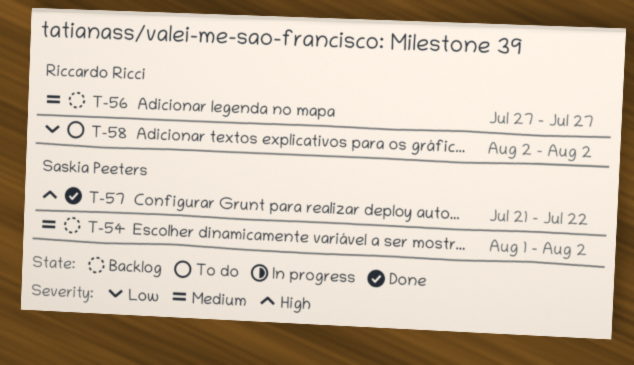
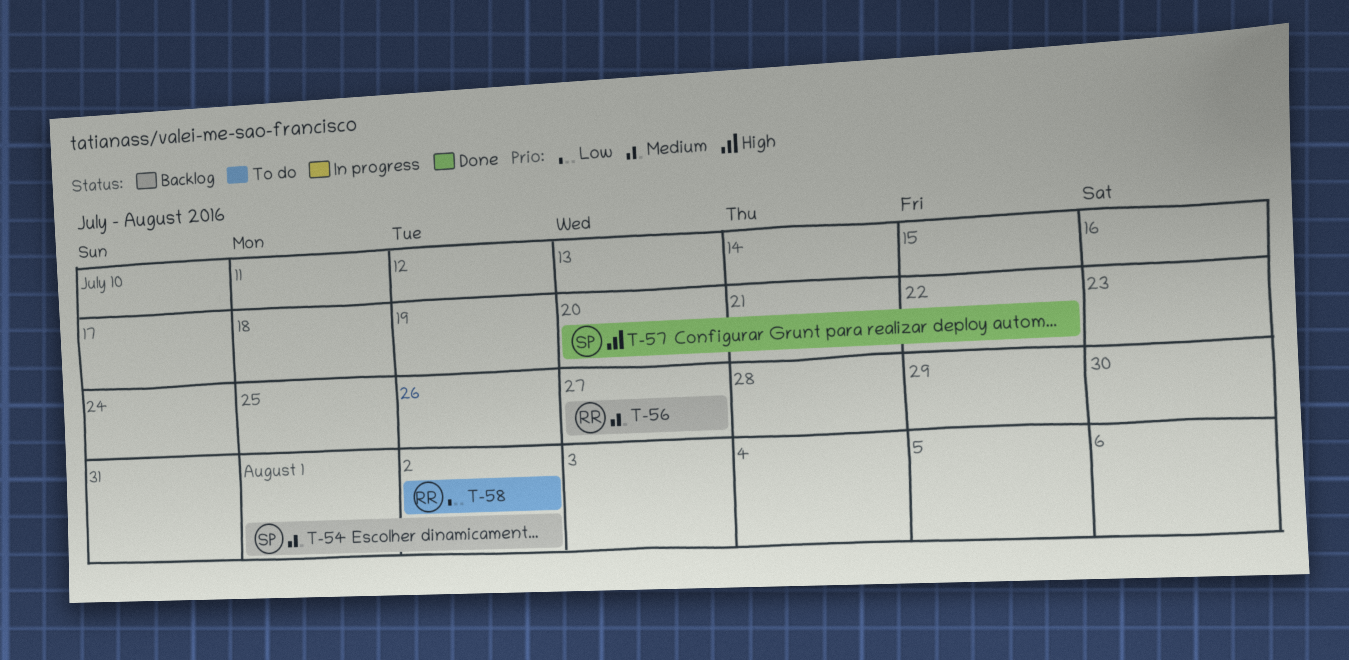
T-57, start: Jul 21 -> Jul 20

